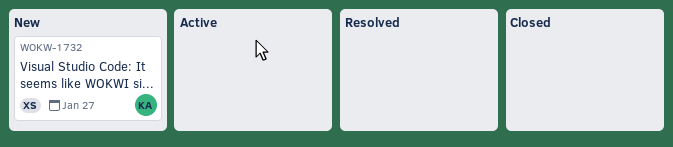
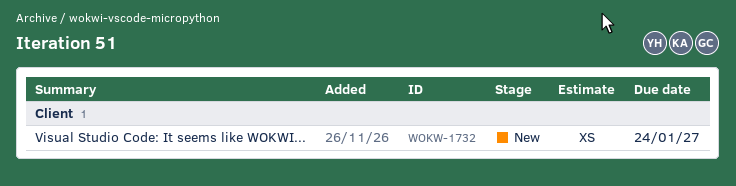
WOKW-1732, due: Jan 27 -> Jan 24

